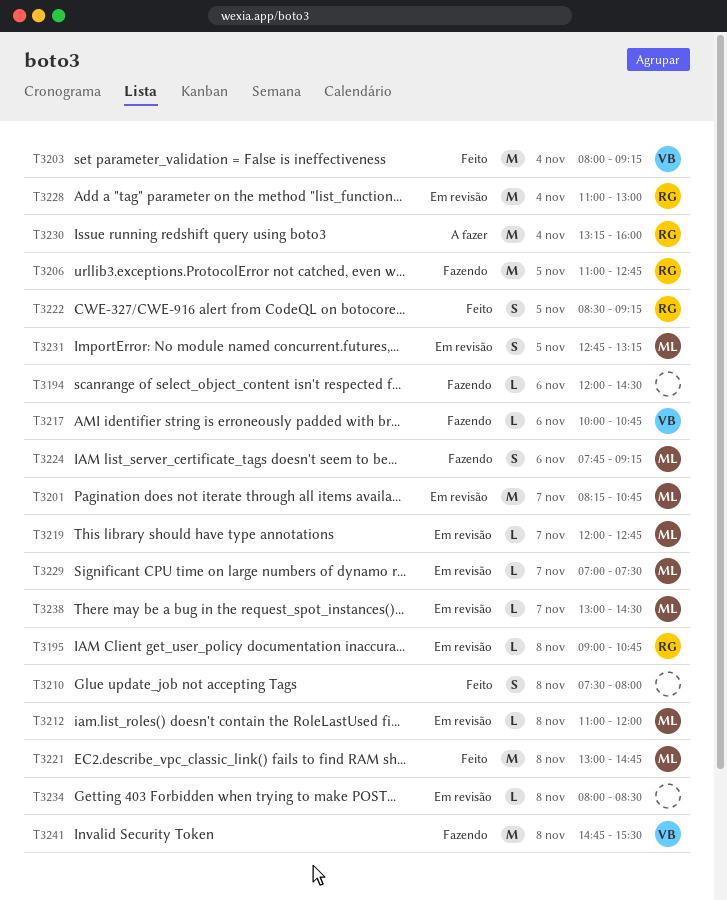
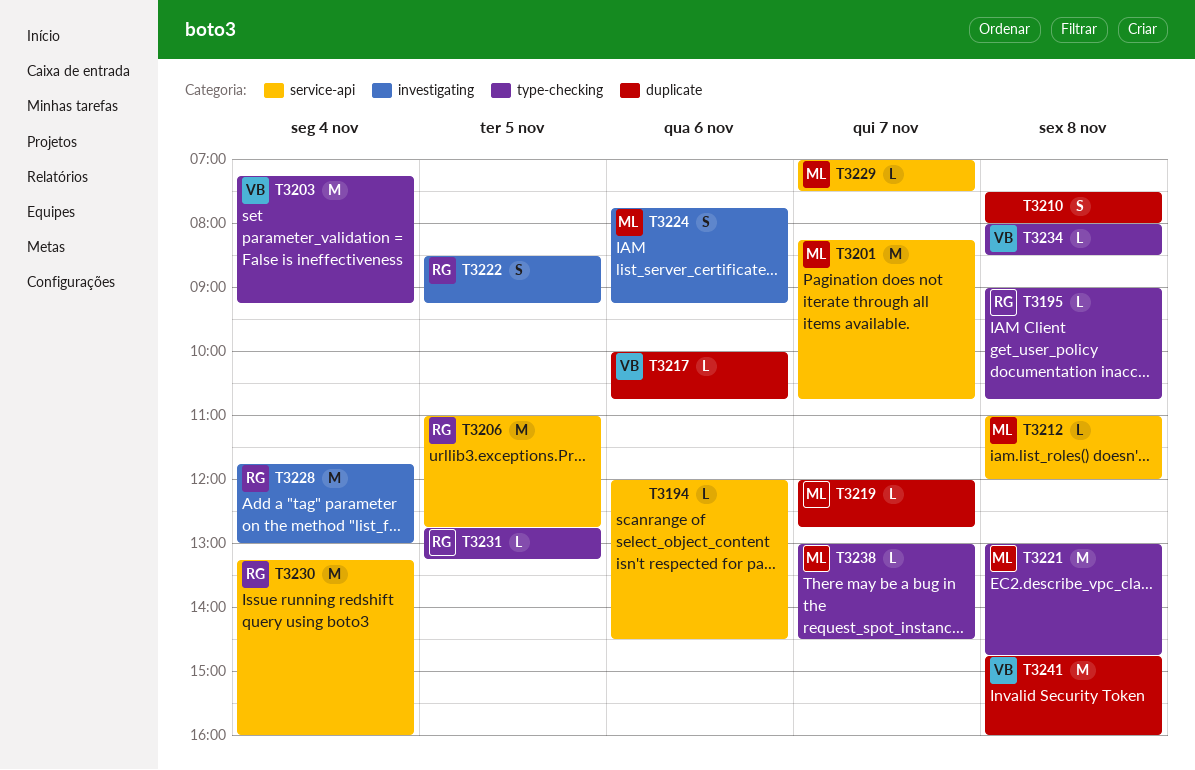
T3203, begins: 08:00 -> 07:15
T3228, begins: 11:00 -> 11:45
T3231, owner: ML -> RG
T3231, estimate: S -> L
T3234, owner: none -> VB
T3241, ends: 15:30 -> 16:00

